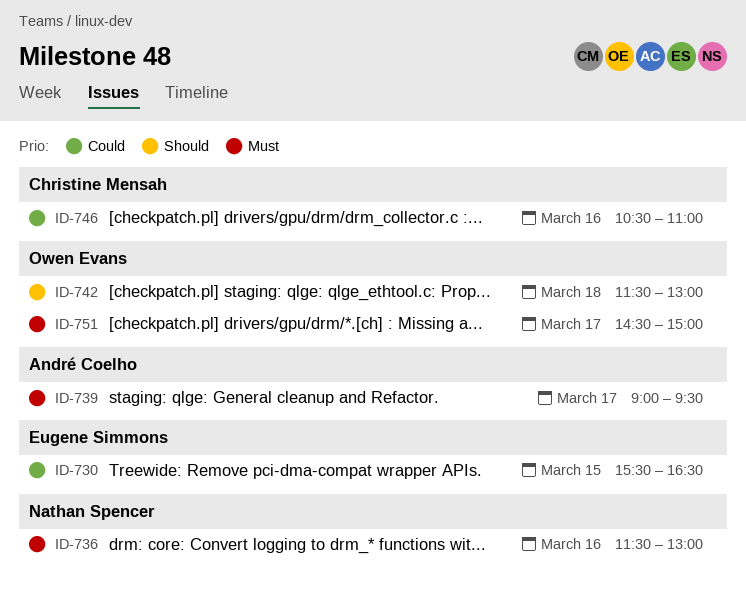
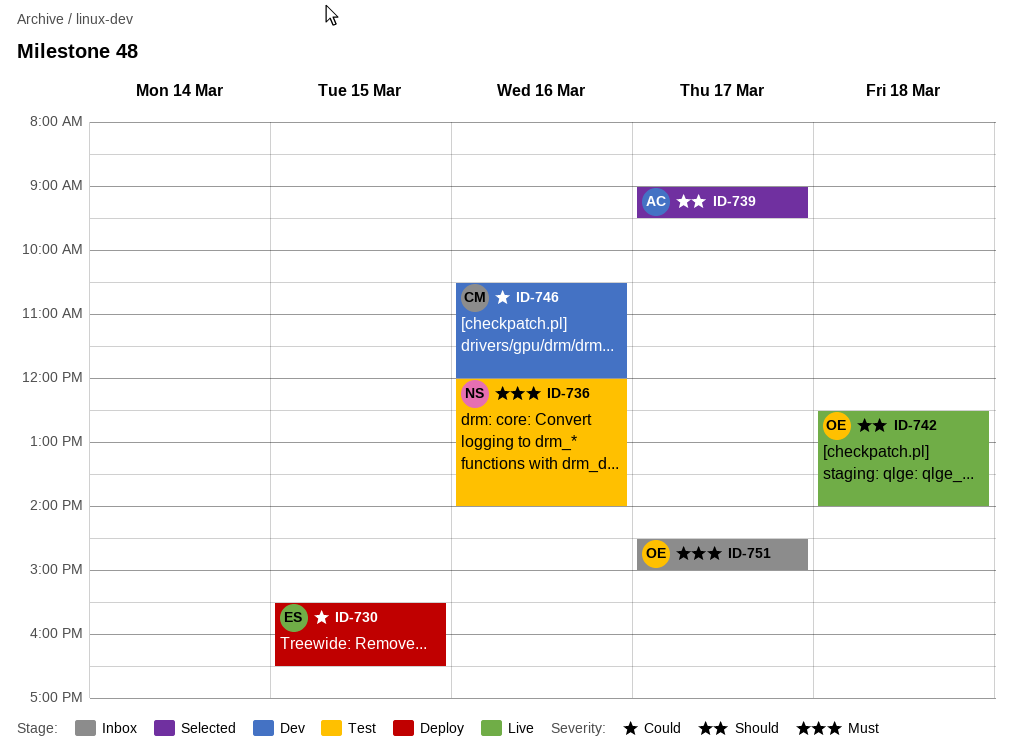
ID-736, begins: 11:30 -> 12:00
ID-736, ends: 13:00 -> 14:00
ID-739, priority: Must -> Should
ID-742, begins: 11:30 -> 12:30
ID-742, ends: 13:00 -> 14:00
ID-746, ends: 11:00 -> 12:00

